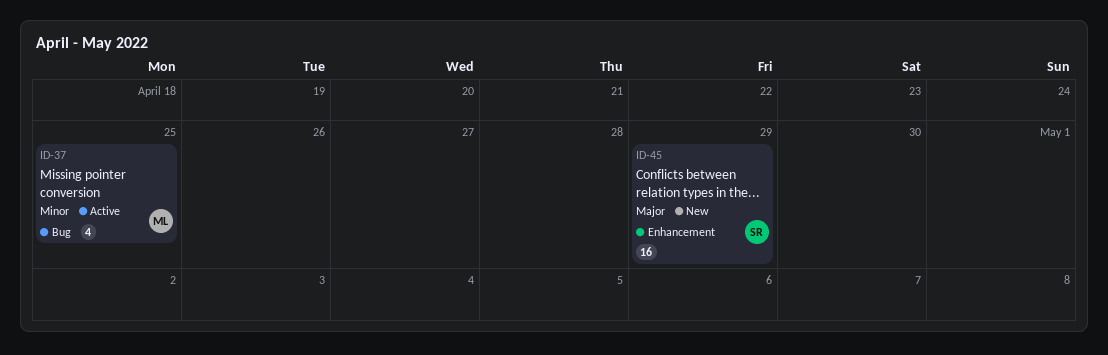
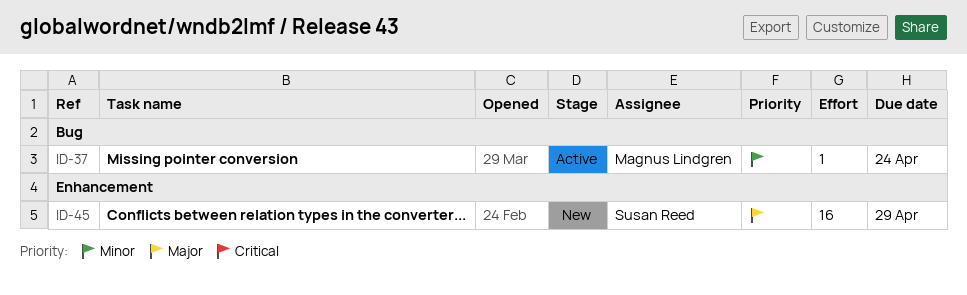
ID-37, estimate: 4 -> 1
ID-37, due: Apr 25 -> Apr 24

